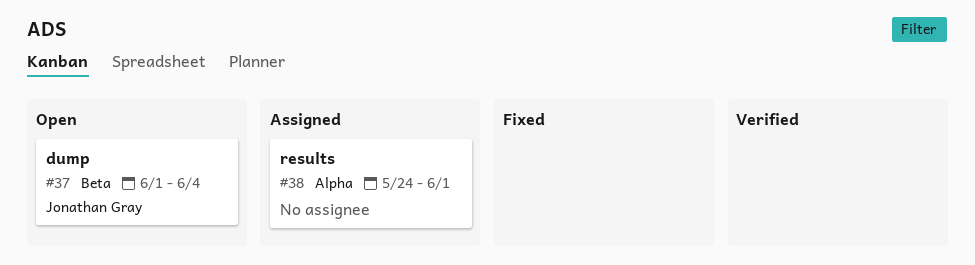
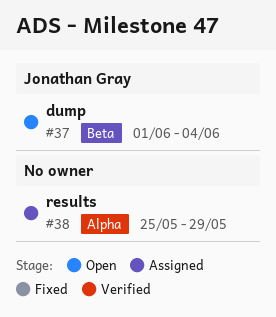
#38, start: May 24 -> May 25
#38, due: Jun 1 -> May 29

